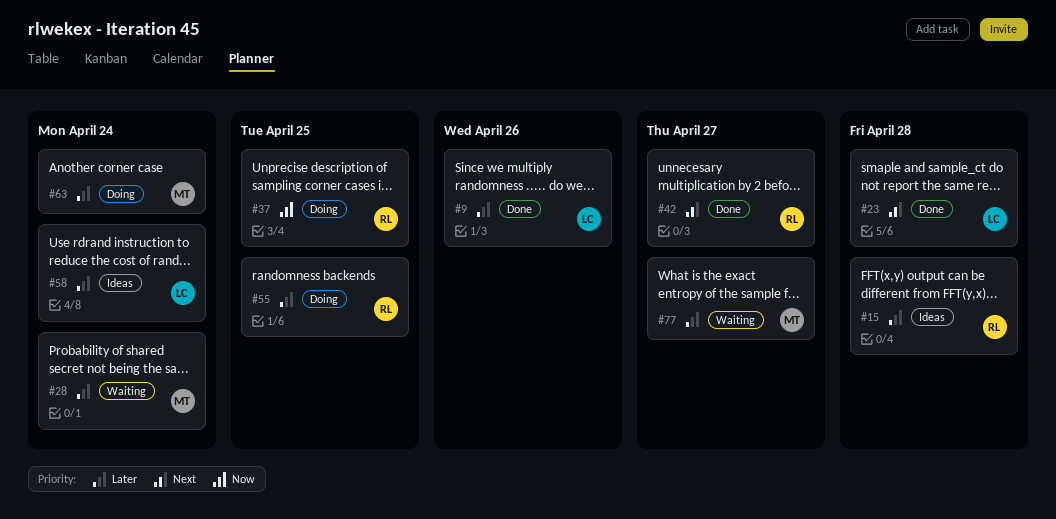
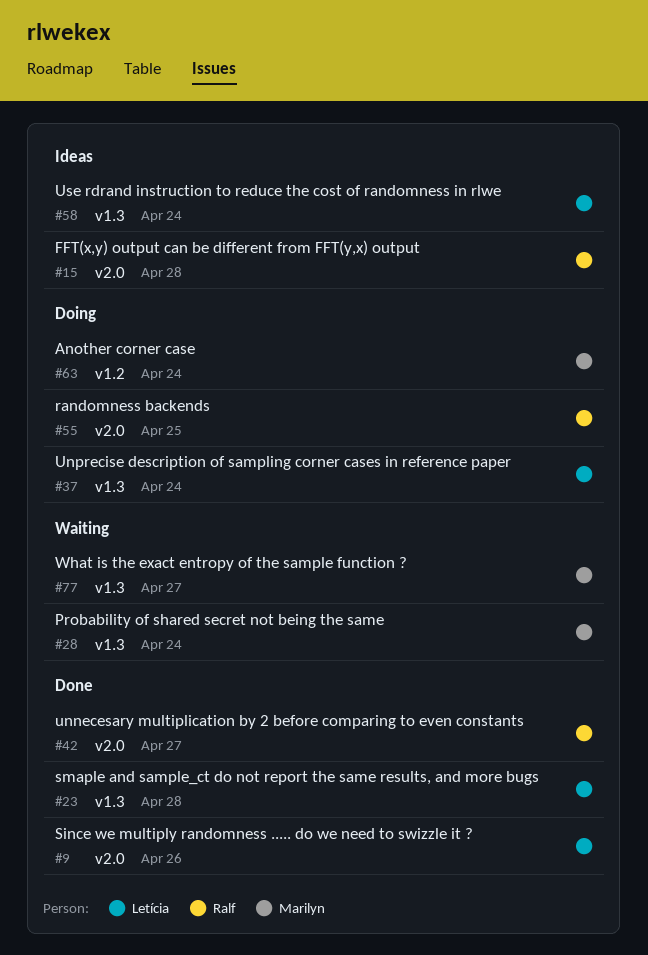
#37, owner: Ralf -> Letícia
#37, due: Apr 25 -> Apr 24

